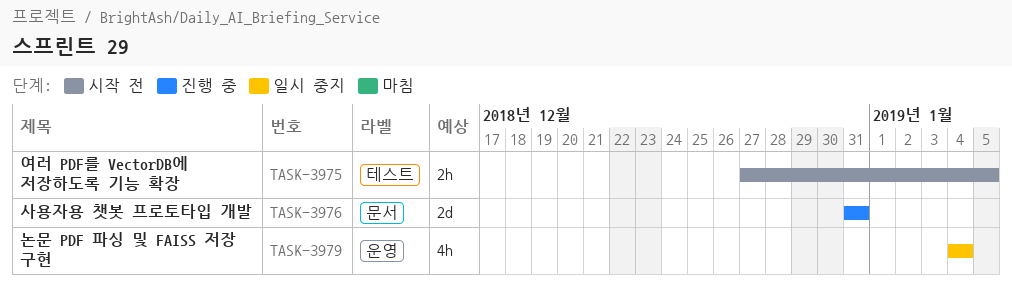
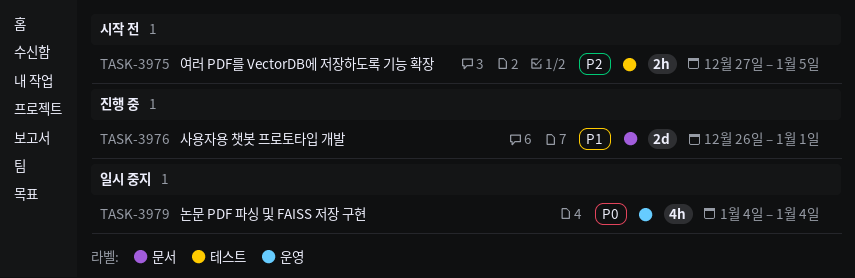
TASK-3976, start: Dec 31 -> Dec 26
TASK-3976, due: Dec 31 -> Jan 1

